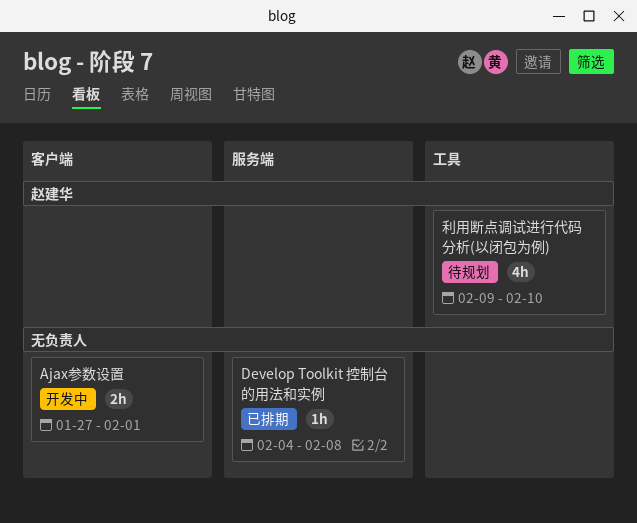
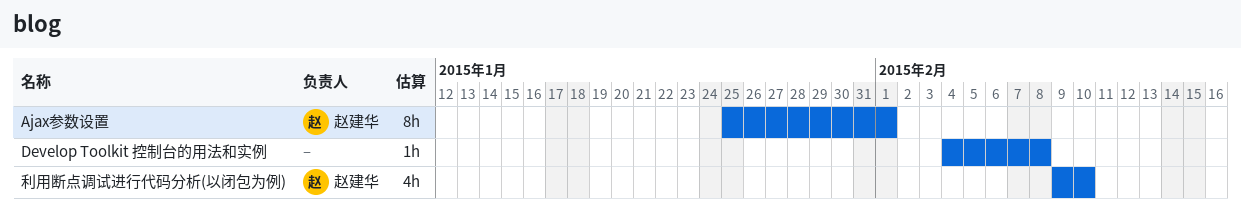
Ajax参数设置, owner: none -> 赵建华
Ajax参数设置, estimate: 2h -> 8h
Ajax参数设置, start: Jan 27 -> Jan 25

